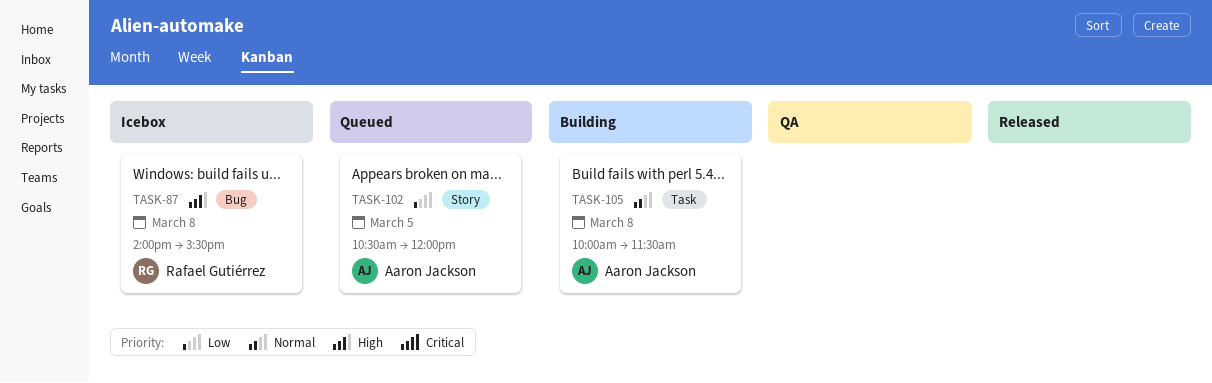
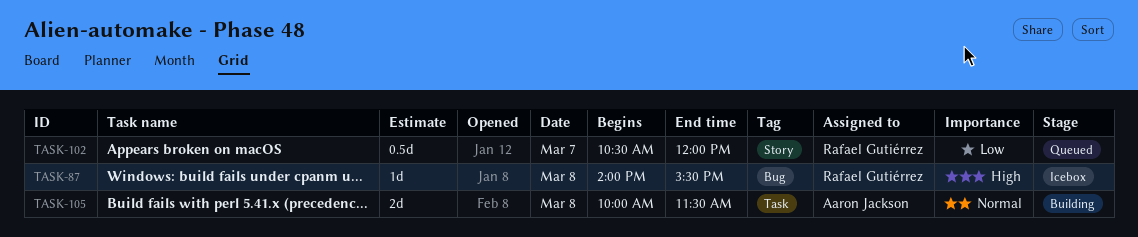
TASK-102, owner: Aaron Jackson -> Rafael Gutiérrez
TASK-102, day: Mar 5 -> Mar 7

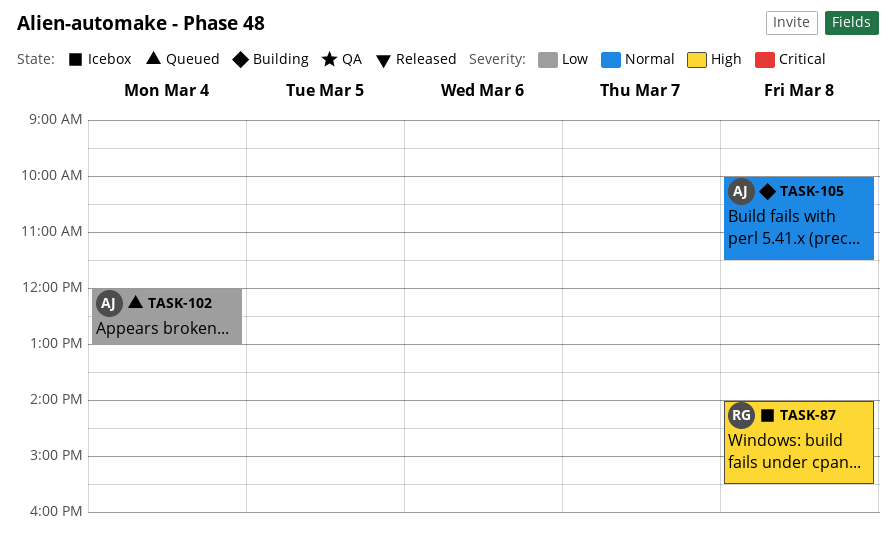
TASK-102, owner: Rafael Gutiérrez -> Aaron Jackson
TASK-102, day: Mar 7 -> Mar 4
TASK-102, begins: 10:30 -> 12:00
TASK-102, ends: 12:00 -> 13:00

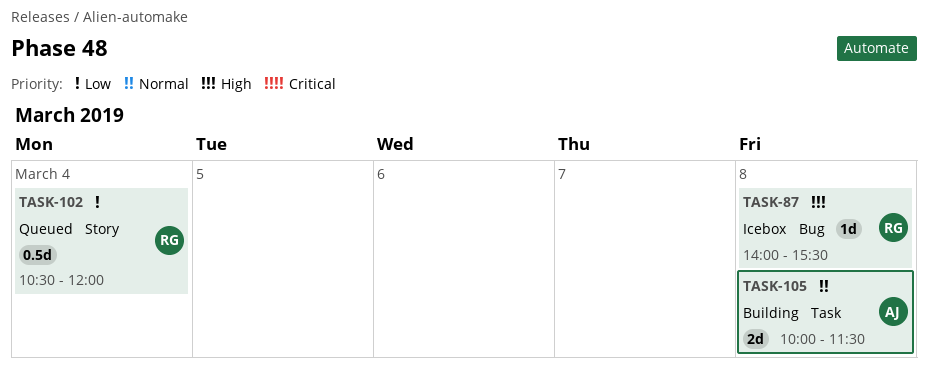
TASK-102, owner: AJ -> RG
TASK-102, begins: 12:00 -> 10:30
TASK-102, ends: 13:00 -> 12:00

